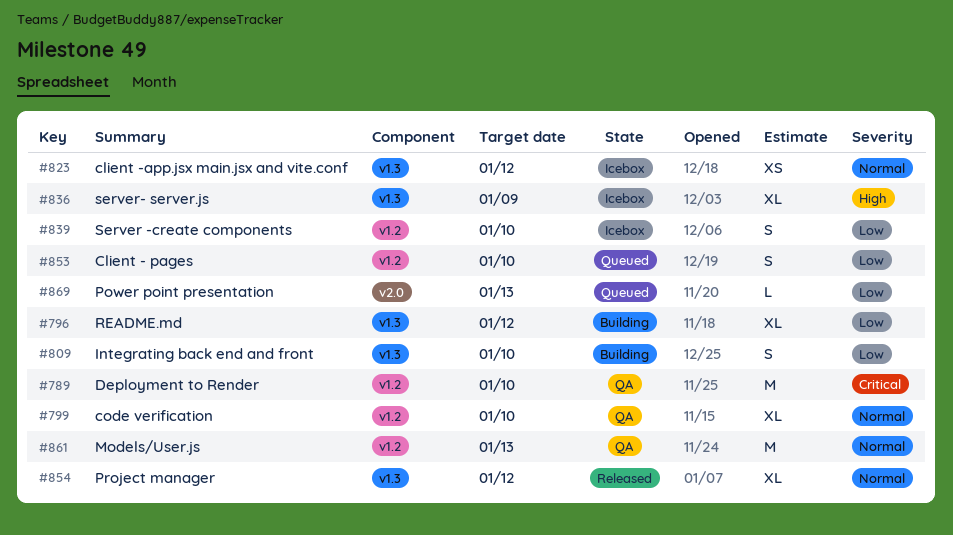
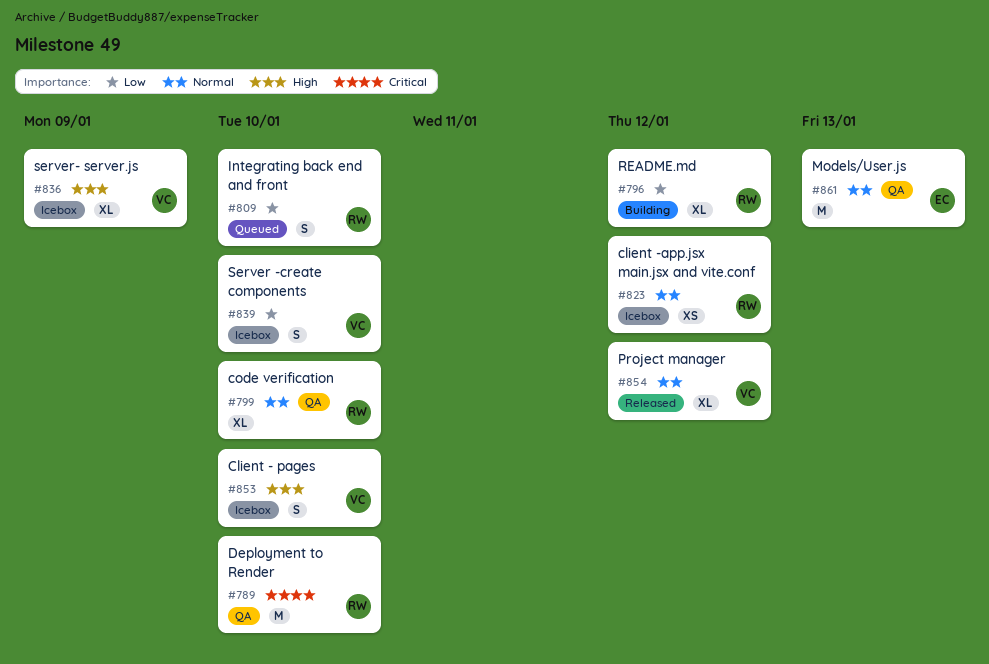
#809, status: Building -> Queued
#853, status: Queued -> Icebox
#853, priority: Low -> High
#869: present -> none

